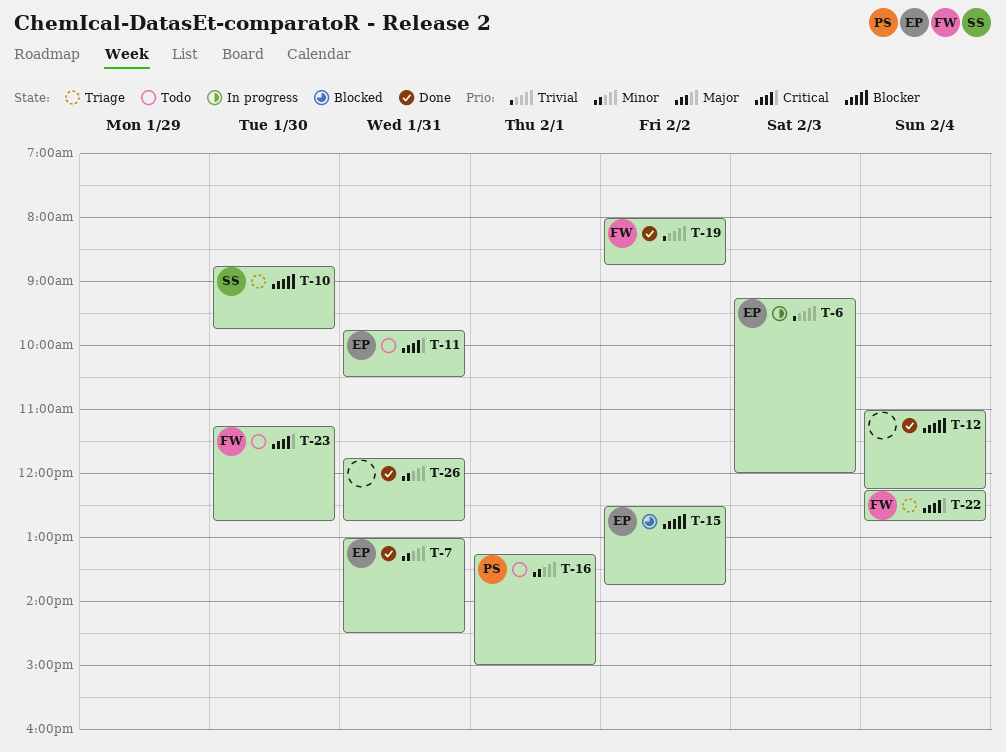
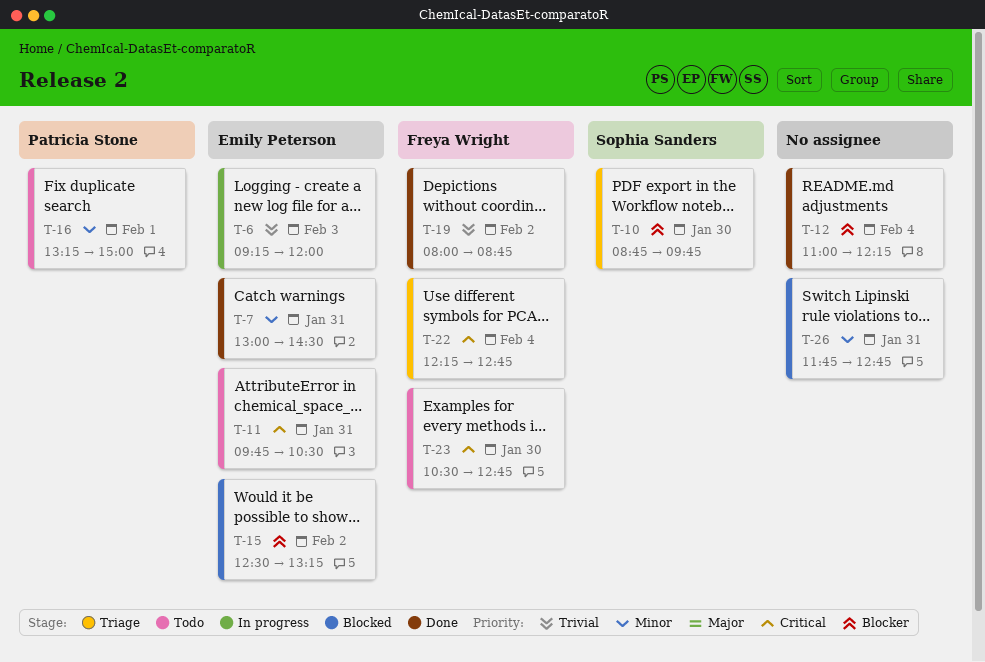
T-15, ends: 13:45 -> 13:15
T-23, begins: 11:15 -> 10:30
T-26, status: Done -> Blocked

